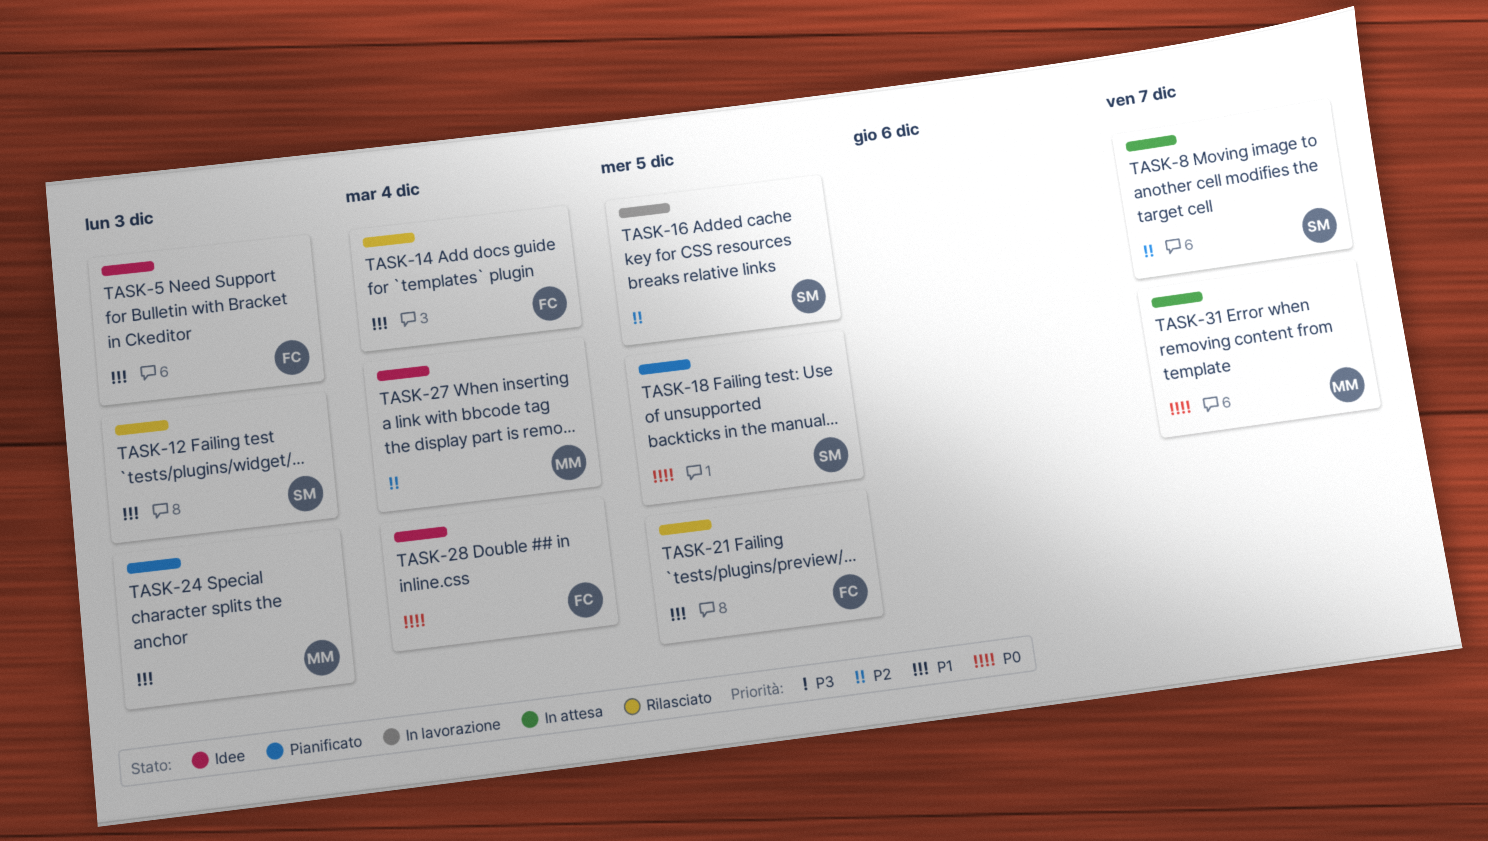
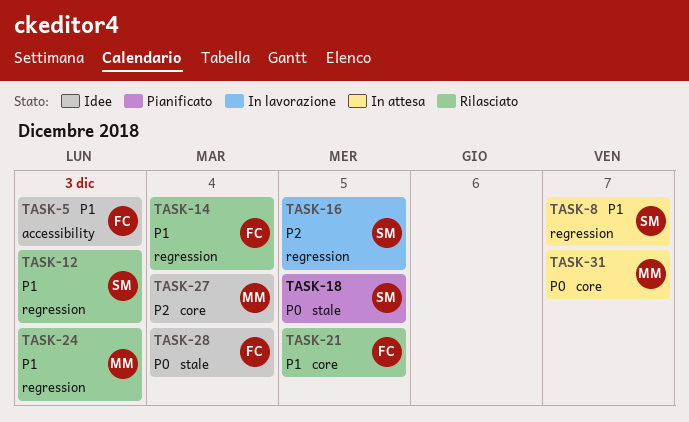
TASK-8, priority: P2 -> P1
TASK-24, status: Pianificato -> Rilasciato

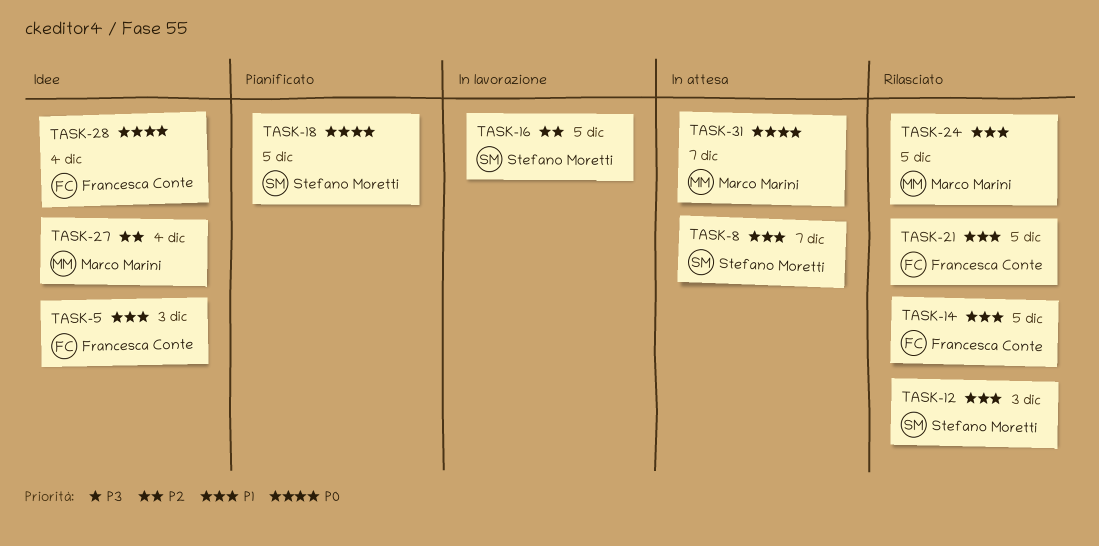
TASK-14, due: Dec 4 -> Dec 5
TASK-24, due: Dec 3 -> Dec 5

